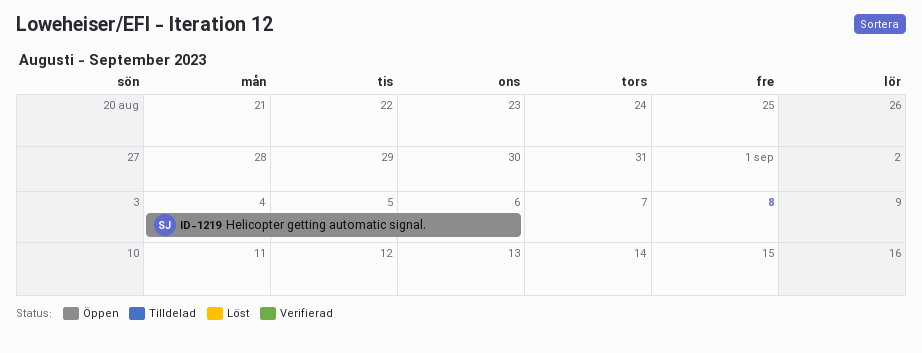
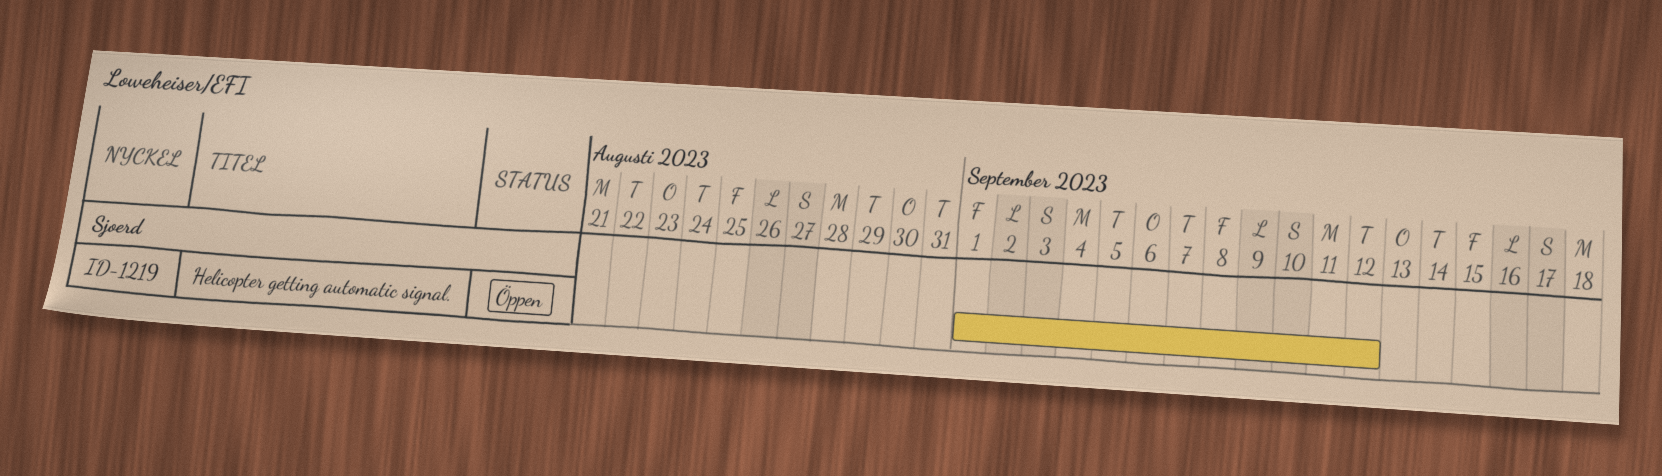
ID-1219, start: Sep 4 -> Sep 1
ID-1219, due: Sep 6 -> Sep 12

